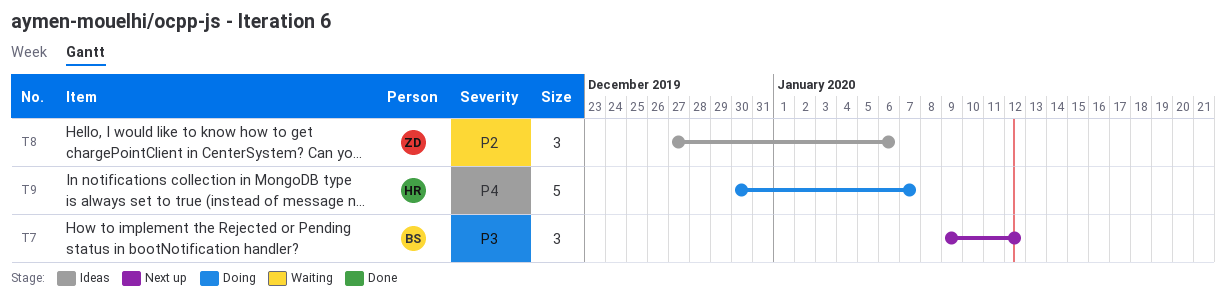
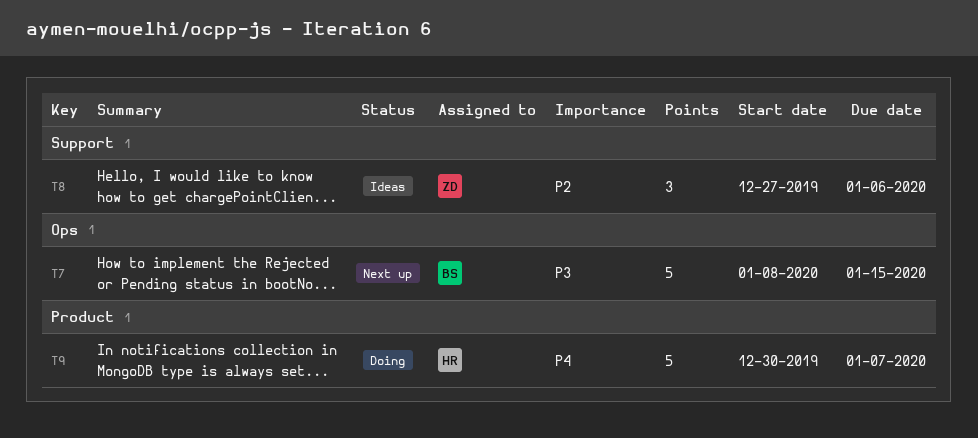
T7, estimate: 3 -> 5
T7, start: Jan 9 -> Jan 8
T7, due: Jan 12 -> Jan 15

